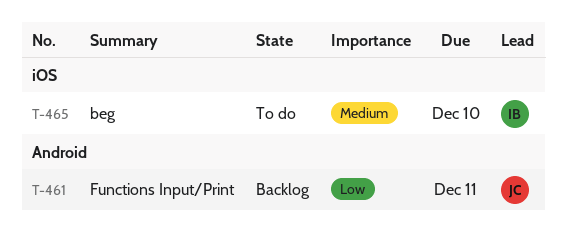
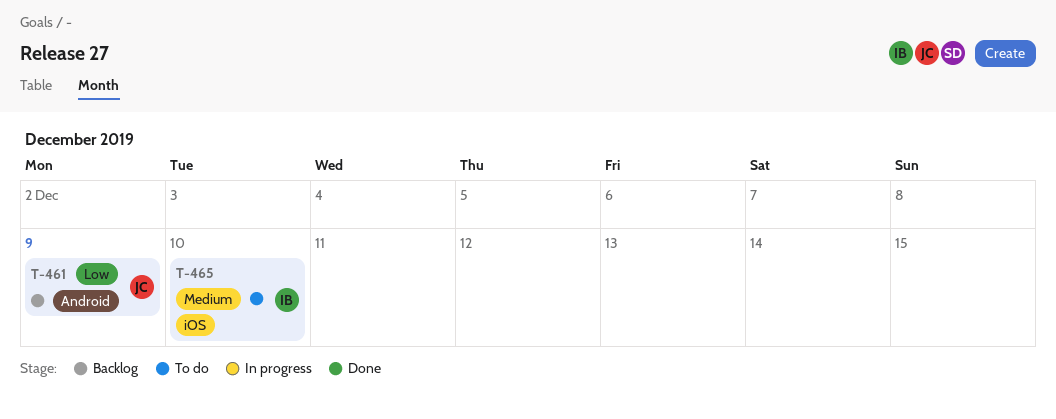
T-461, due: Dec 11 -> Dec 9

